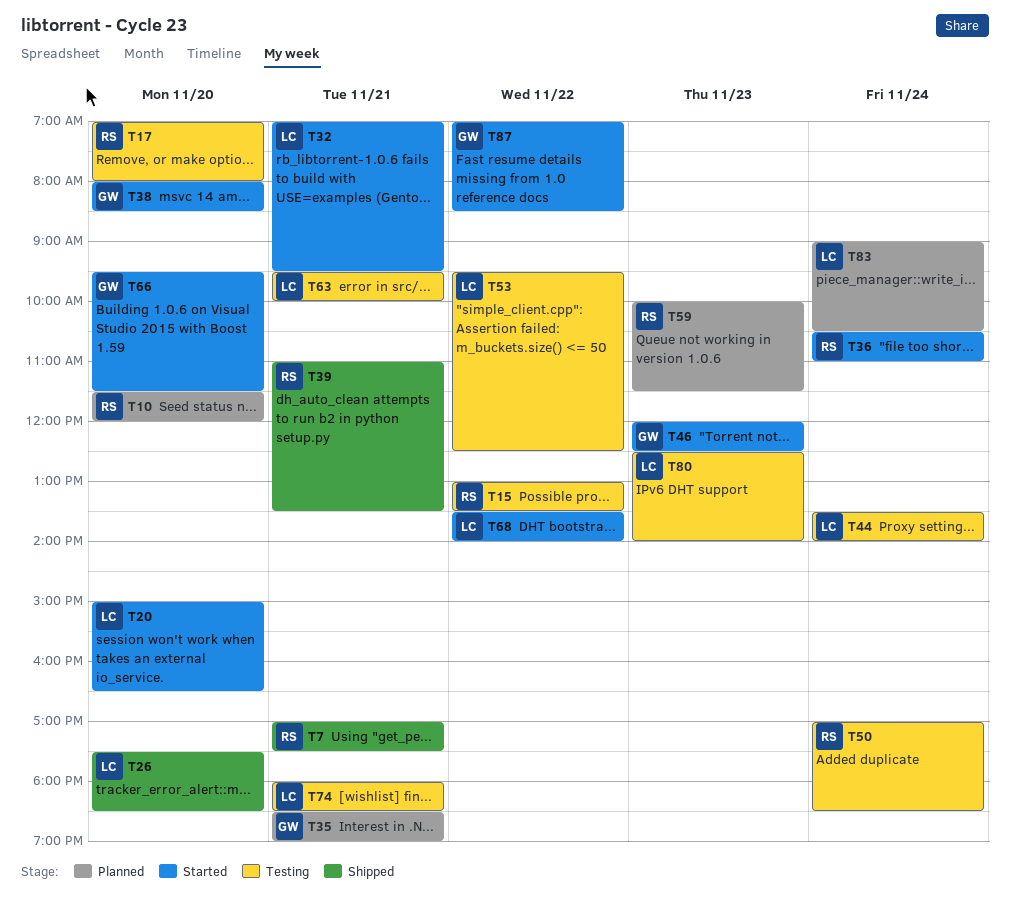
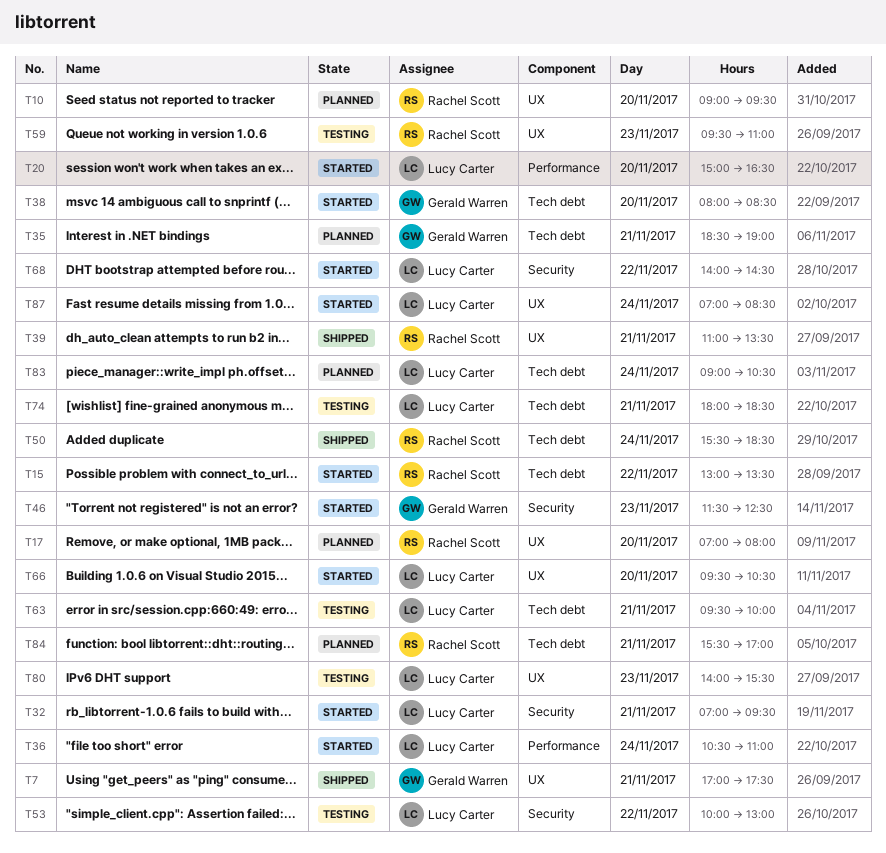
T7, owner: Rachel Scott -> Gerald Warren
T10, begins: 11:30 -> 09:00
T10, ends: 12:00 -> 09:30
T15, status: Testing -> Started
T17, status: Testing -> Planned
T26: present -> none
T36, owner: Rachel Scott -> Lucy Carter
T44: present -> none
T46, begins: 12:00 -> 11:30
T50, status: Testing -> Shipped
T50, begins: 17:00 -> 15:30
T53, begins: 09:30 -> 10:00
T53, ends: 12:30 -> 13:00
T59, status: Planned -> Testing
T59, begins: 10:00 -> 09:30
T59, ends: 11:30 -> 11:00
T66, owner: Gerald Warren -> Lucy Carter
T66, ends: 11:30 -> 10:30
T68, begins: 13:30 -> 14:00
T68, ends: 14:00 -> 14:30
T80, begins: 12:30 -> 14:00
T80, ends: 14:00 -> 15:30
T84: none -> present
T87, owner: Gerald Warren -> Lucy Carter
T87, day: Nov 22 -> Nov 24

